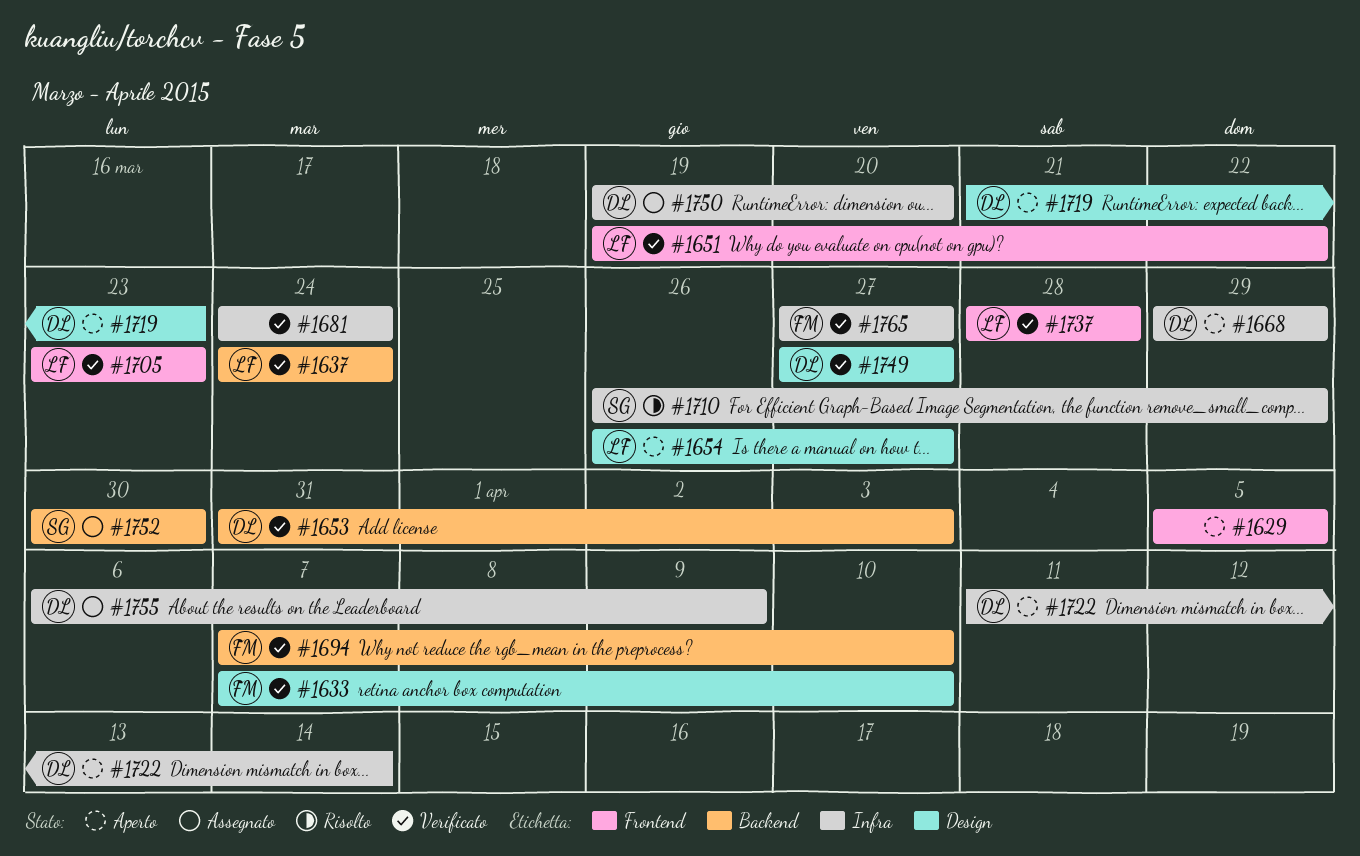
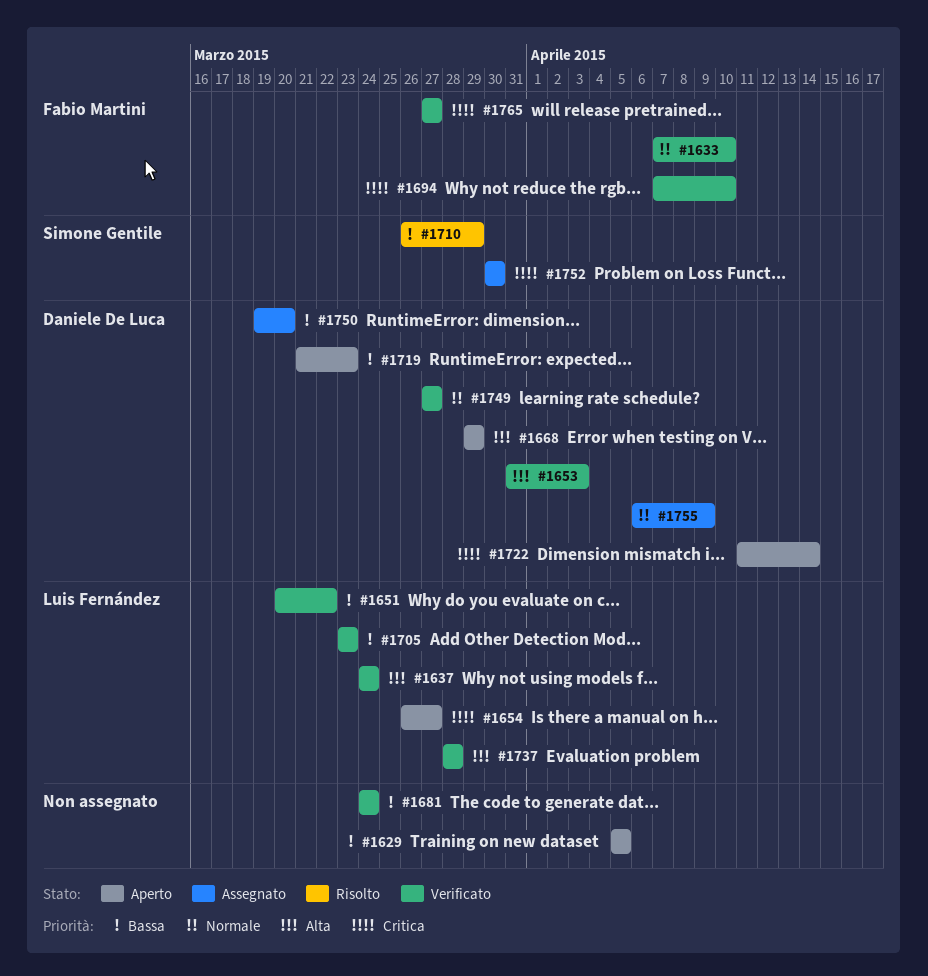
#1651, start: Mar 19 -> Mar 20

